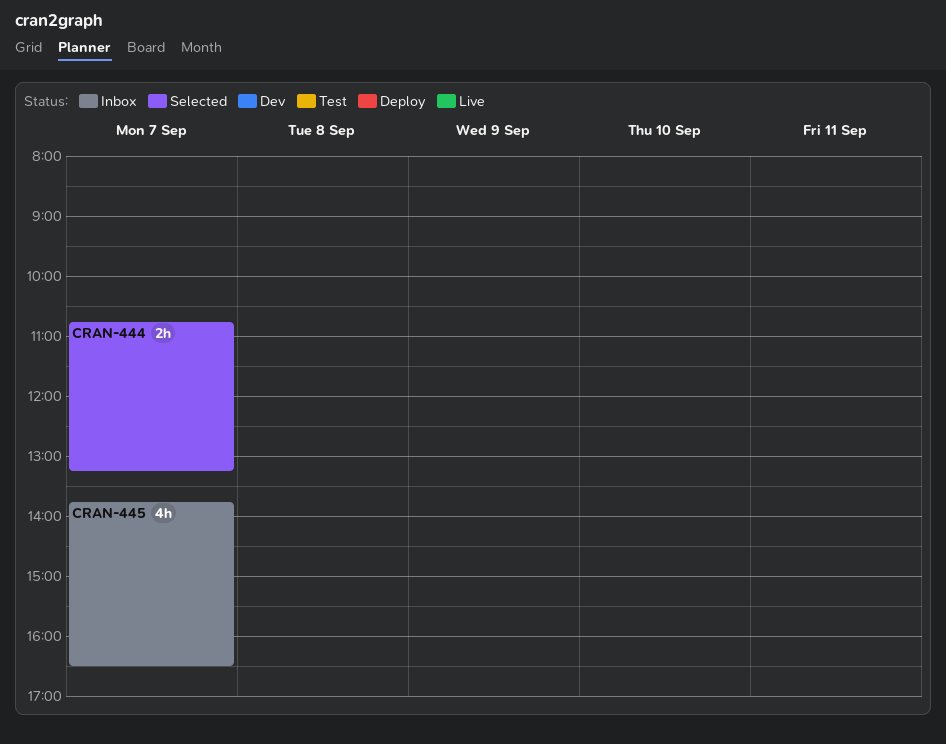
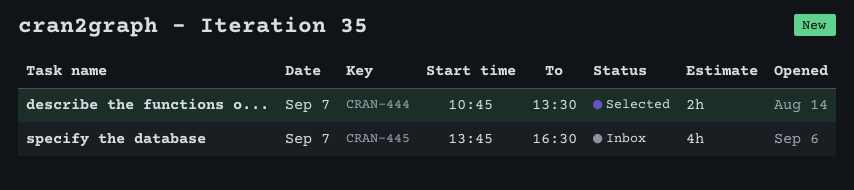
CRAN-444, ends: 13:15 -> 13:30

